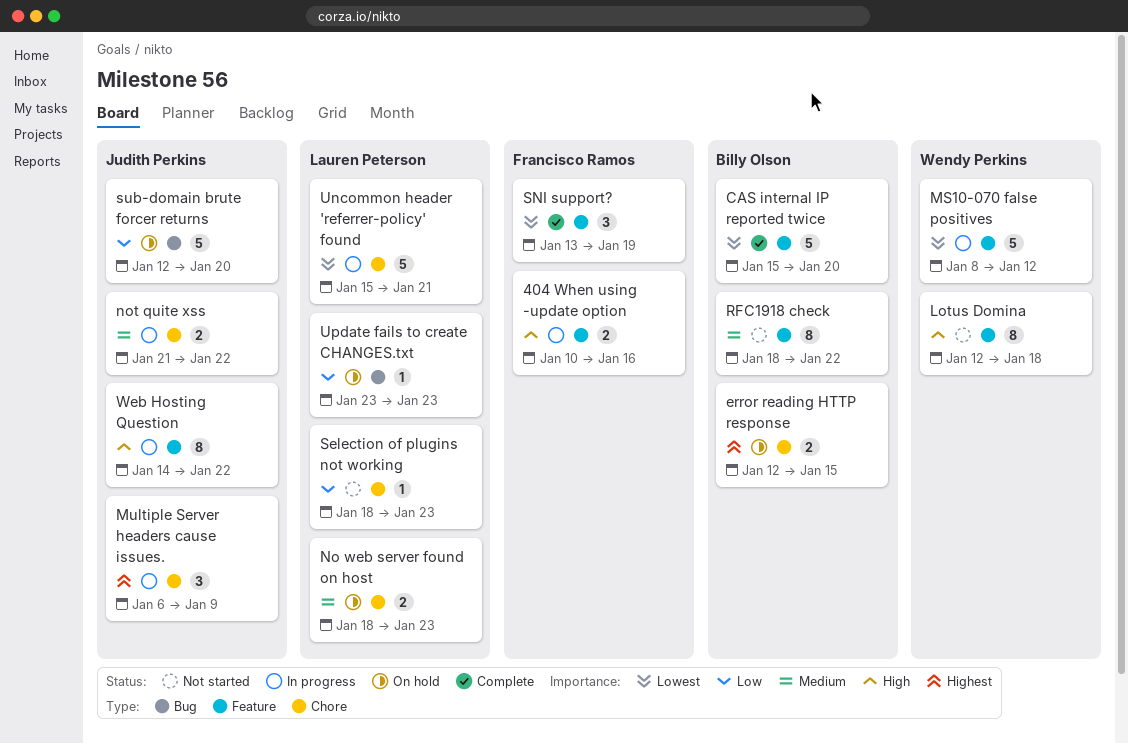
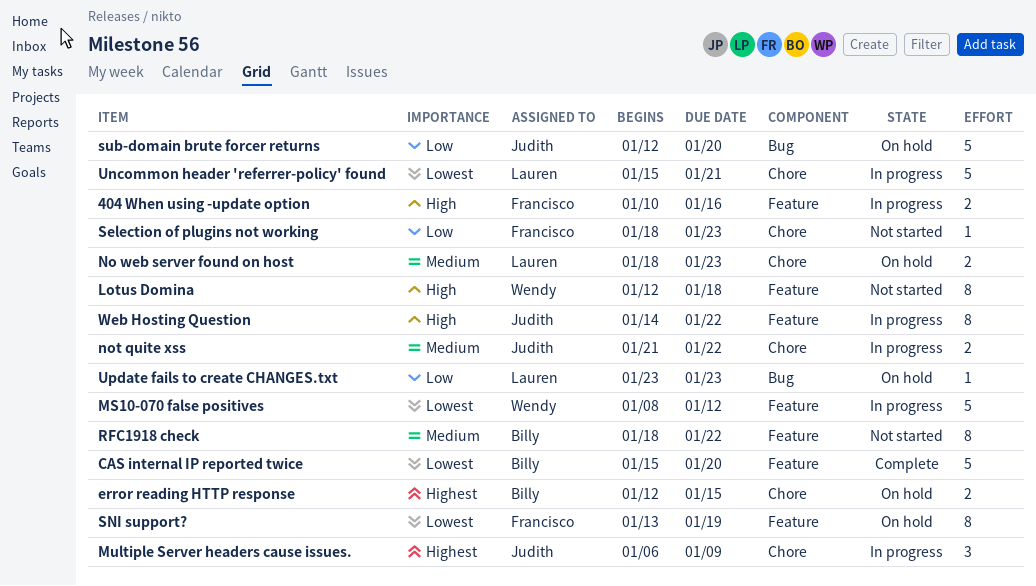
Selection of plugins not working, owner: Lauren Peterson -> Francisco Ramos
SNI support?, status: Complete -> On hold
SNI support?, estimate: 3 -> 8

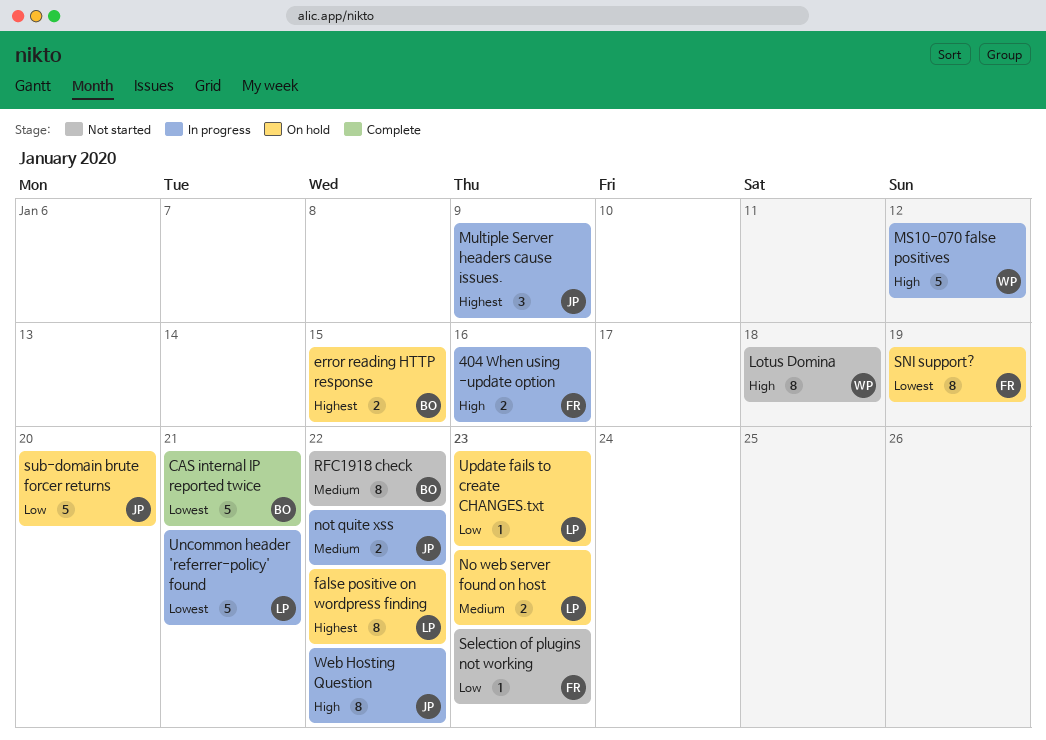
CAS internal IP reported twice, due: Jan 20 -> Jan 21
false positive on wordpress finding: none -> present
MS10-070 false positives, priority: Lowest -> High

